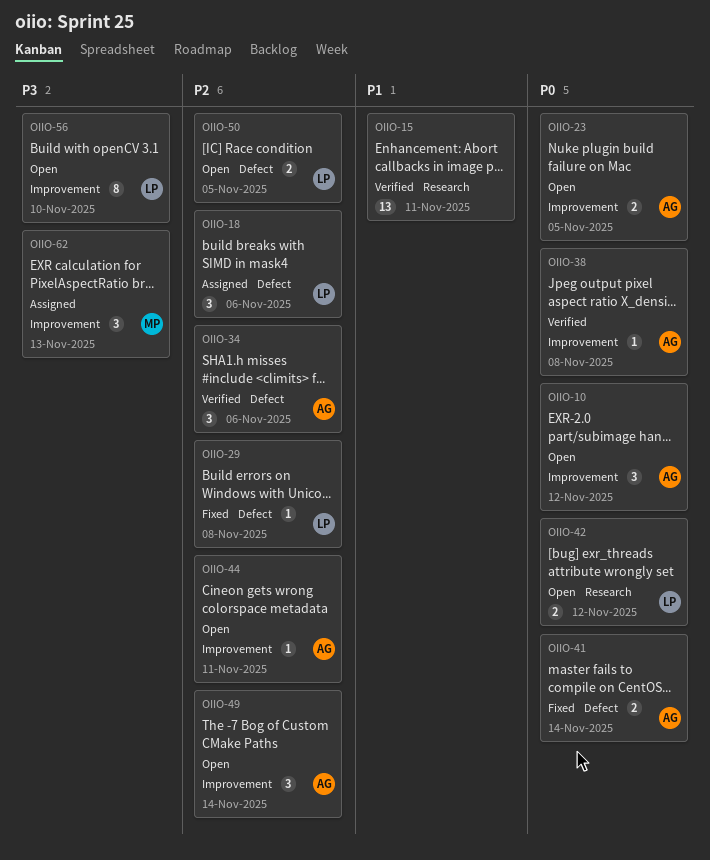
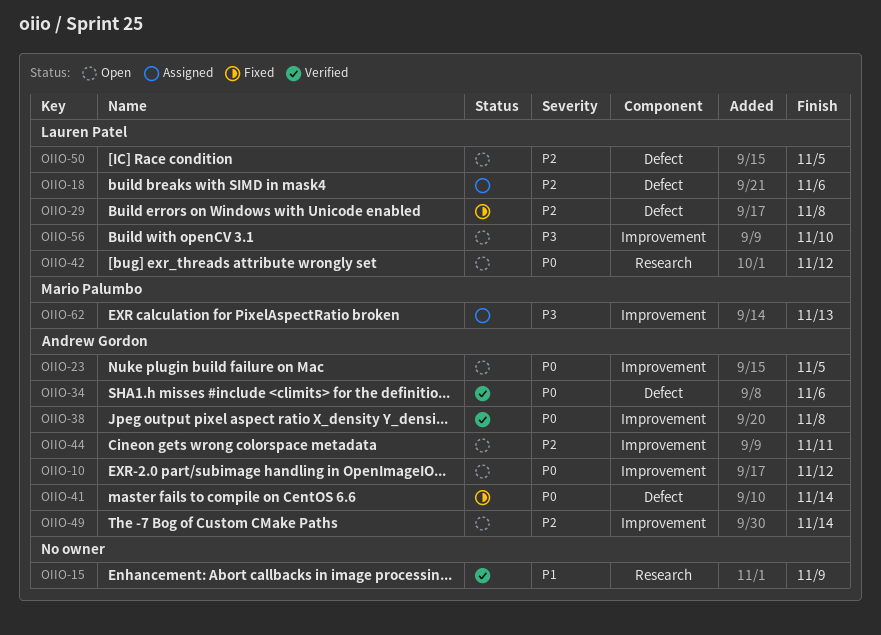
OIIO-15, due: Nov 11 -> Nov 9
OIIO-34, priority: P2 -> P0

